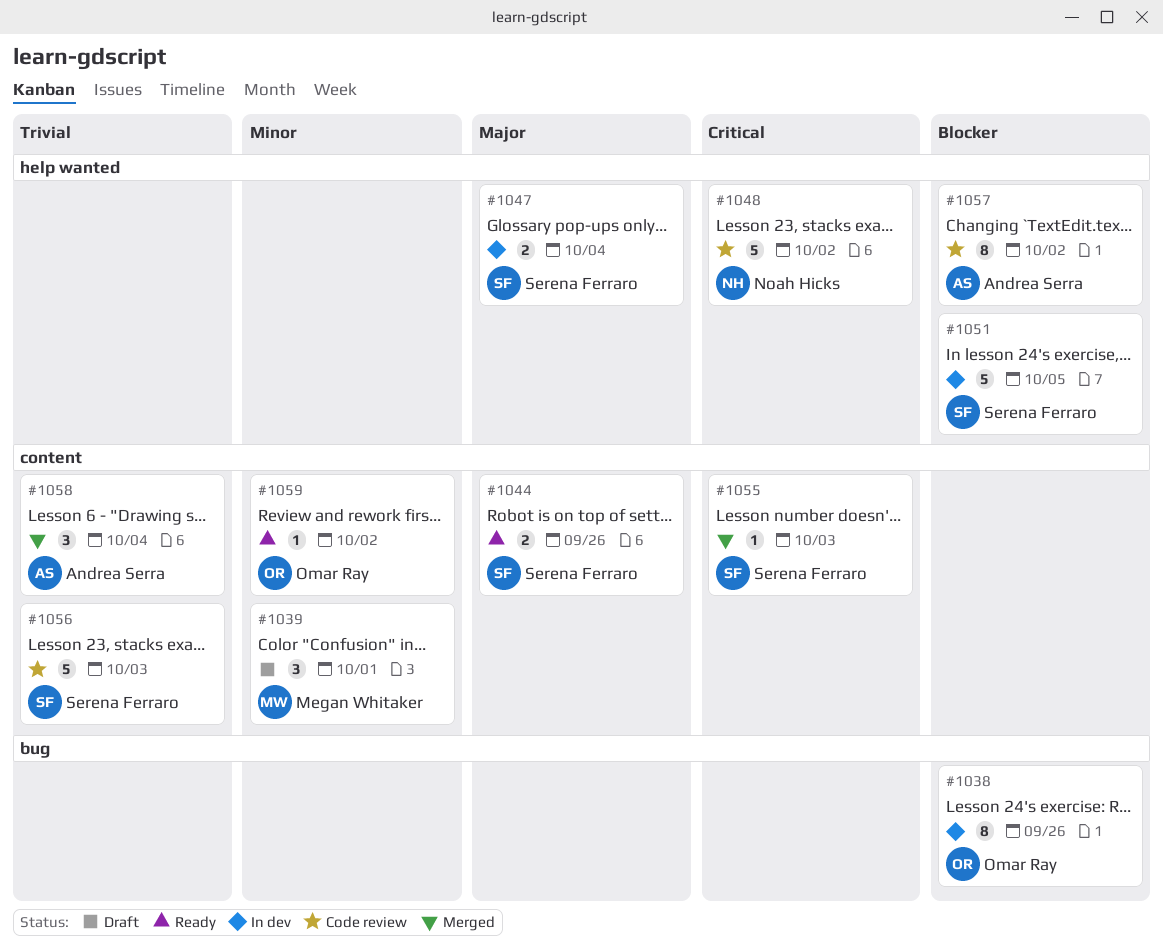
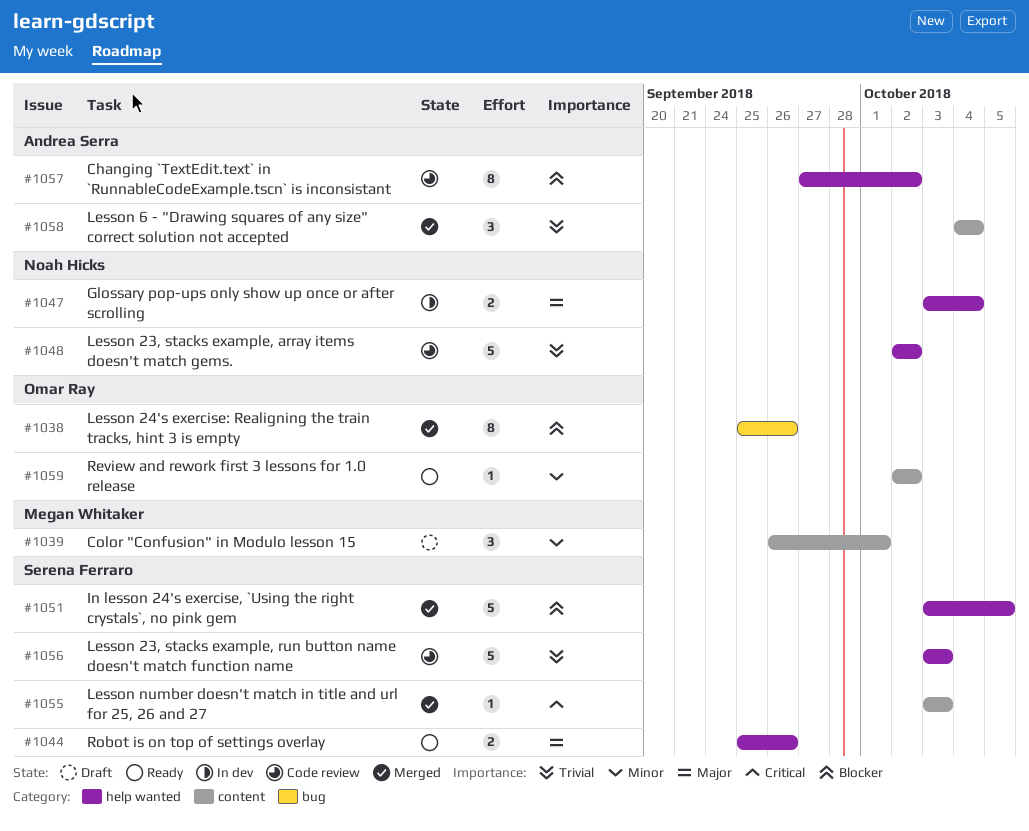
#1038, status: In dev -> Merged
#1044, label: content -> help wanted
#1047, owner: Serena Ferraro -> Noah Hicks
#1048, priority: Critical -> Trivial
#1051, status: In dev -> Merged
#1056, label: content -> help wanted

